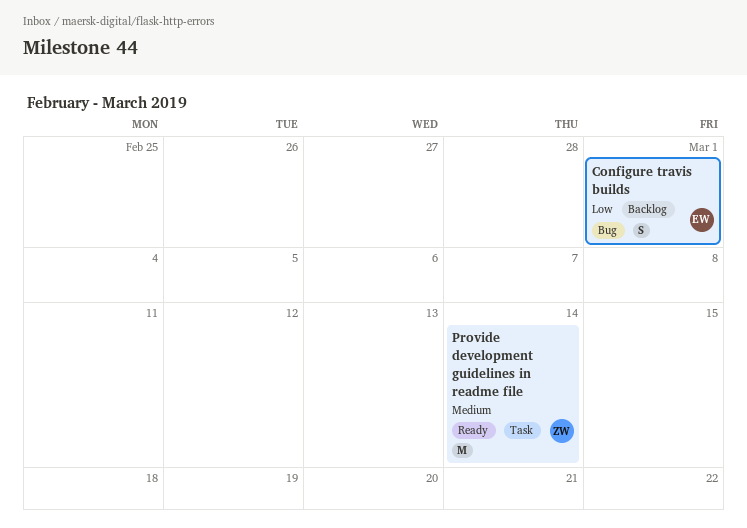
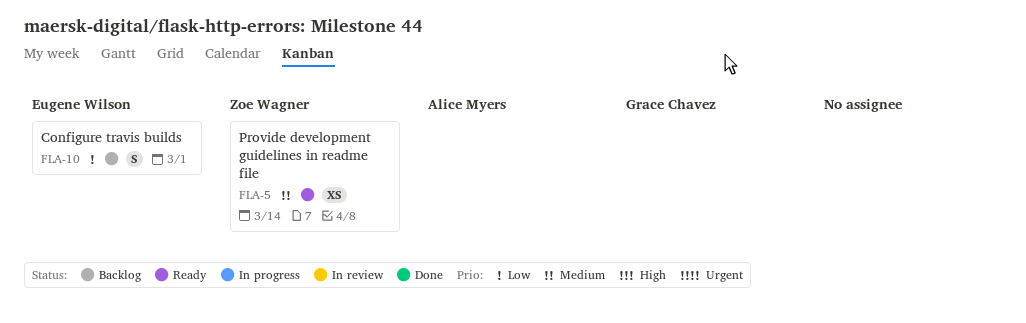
Provide development guidelines in readme file, estimate: M -> XS

